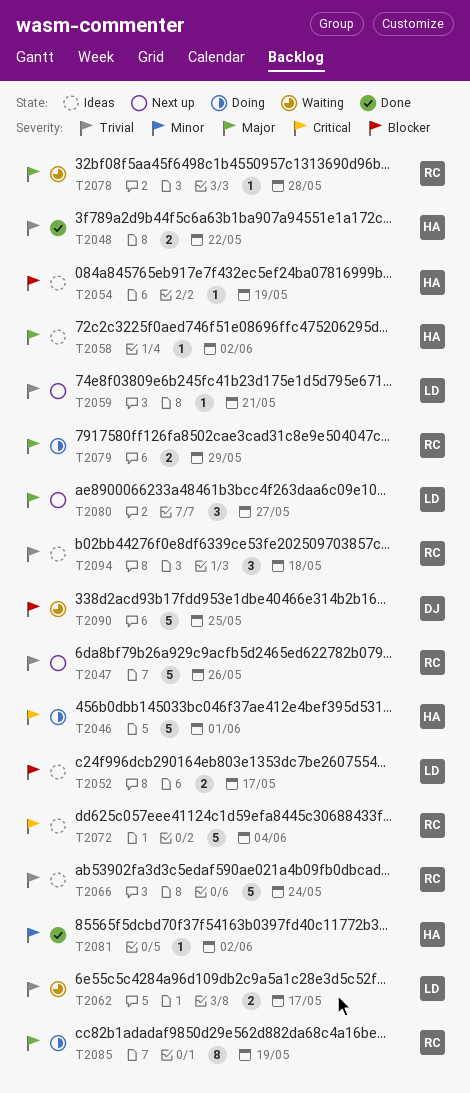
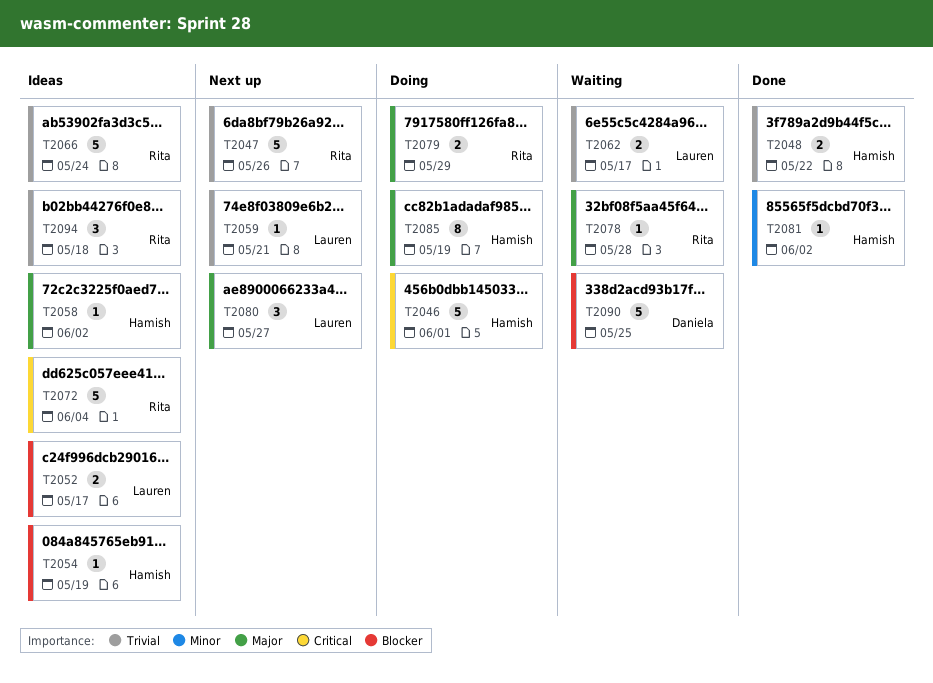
T2085, owner: Rita -> Hamish

